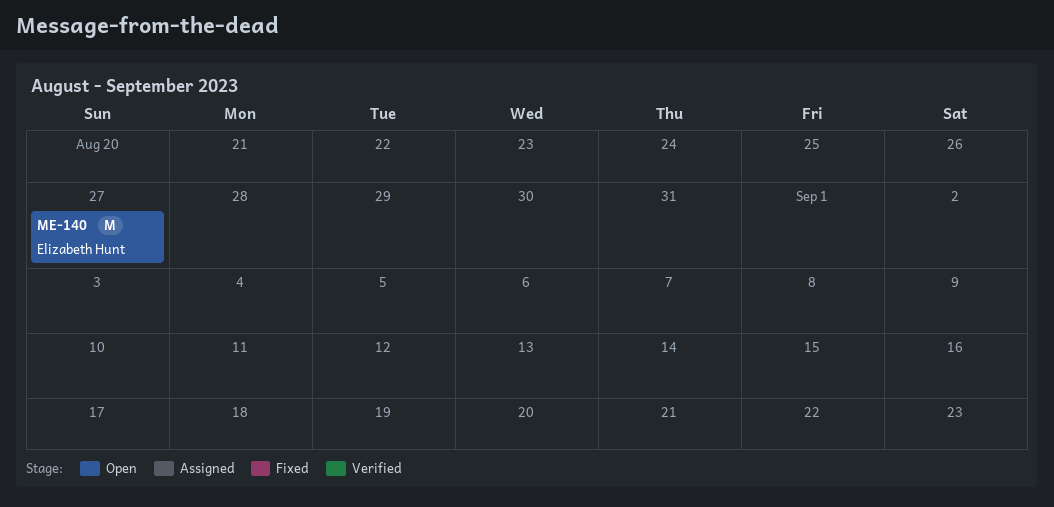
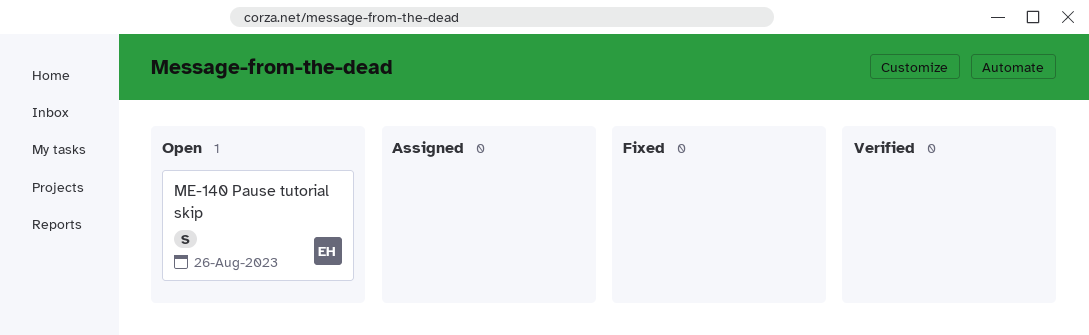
ME-140, estimate: M -> S
ME-140, due: Aug 27 -> Aug 26

